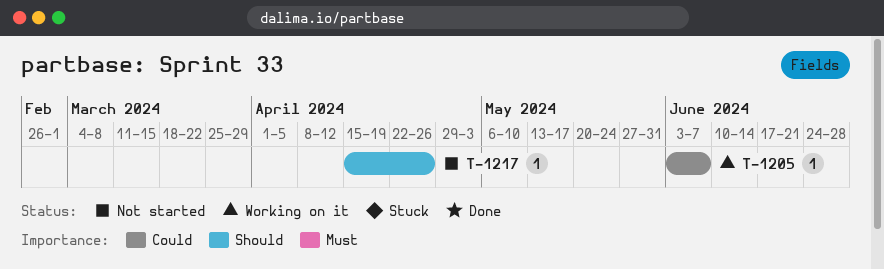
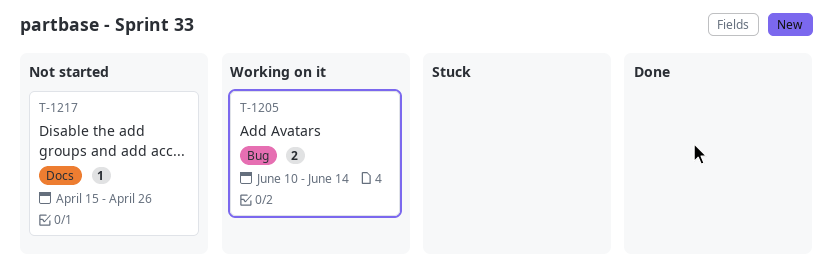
T-1205, estimate: 1 -> 2
T-1205, start: Jun 3 -> Jun 10
T-1205, due: Jun 7 -> Jun 14

